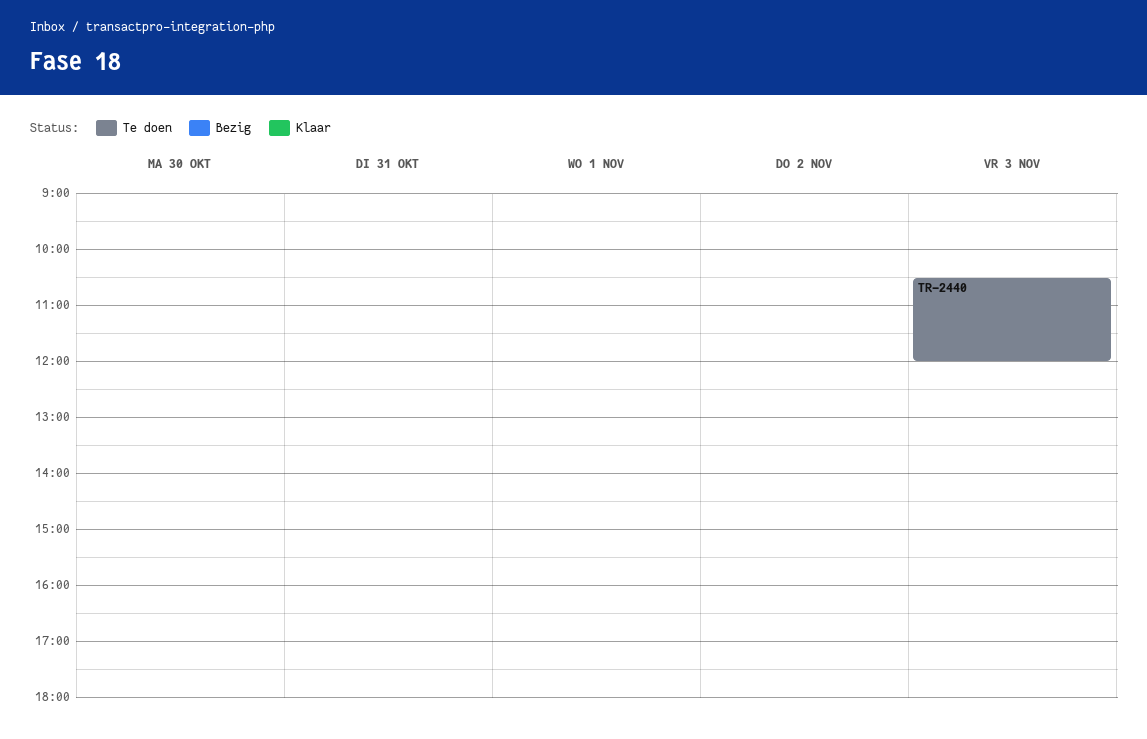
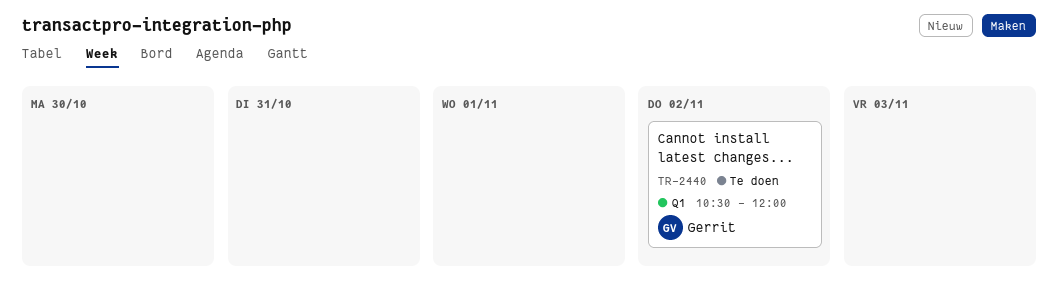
TR-2440, day: Nov 3 -> Nov 2

